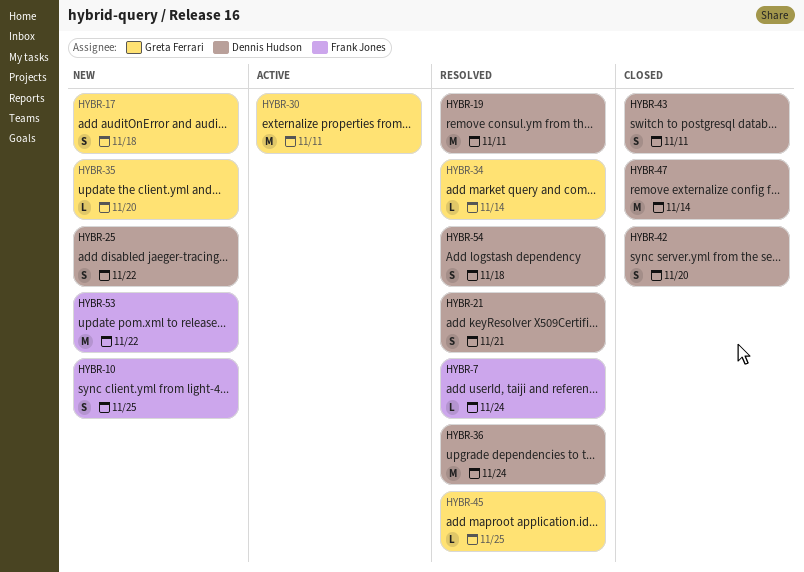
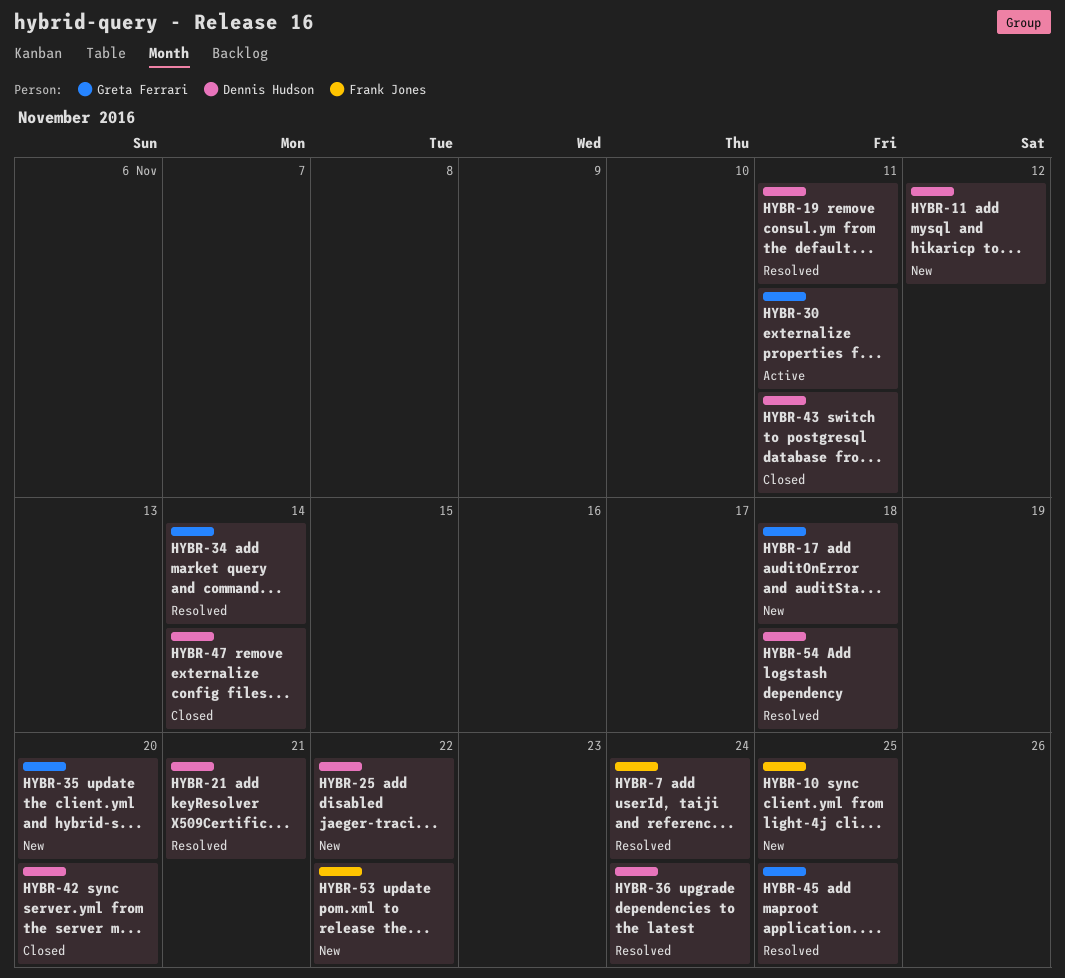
HYBR-11: none -> present

